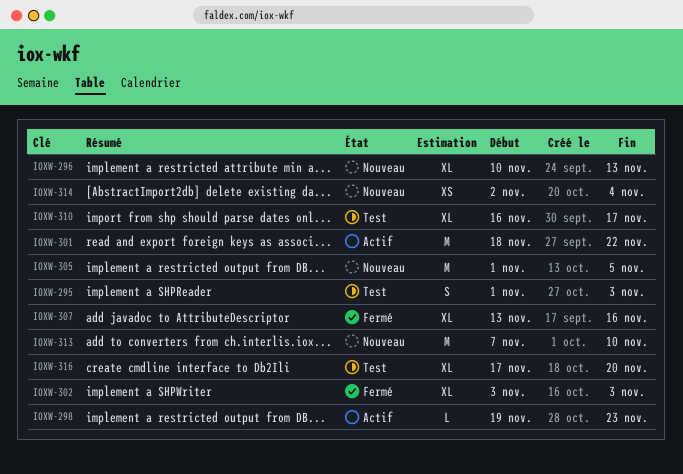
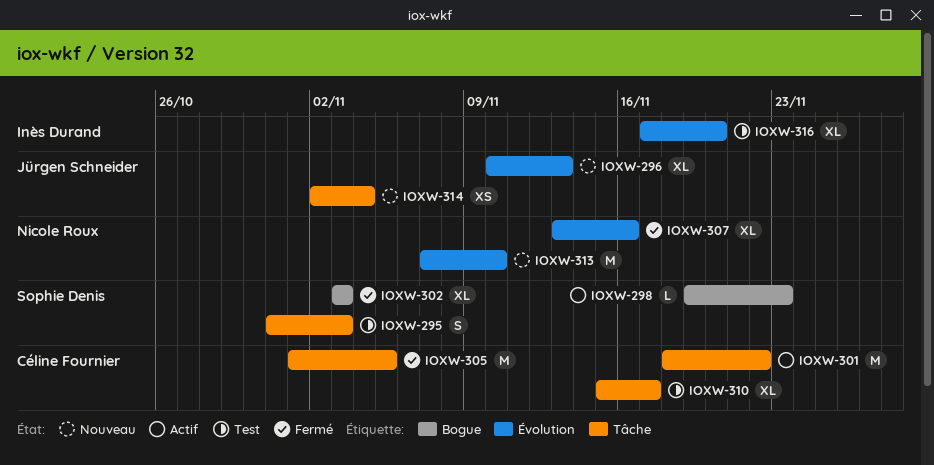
IOXW-295, start: Nov 1 -> Oct 31
IOXW-305, status: Nouveau -> Fermé
IOXW-310, start: Nov 16 -> Nov 15

